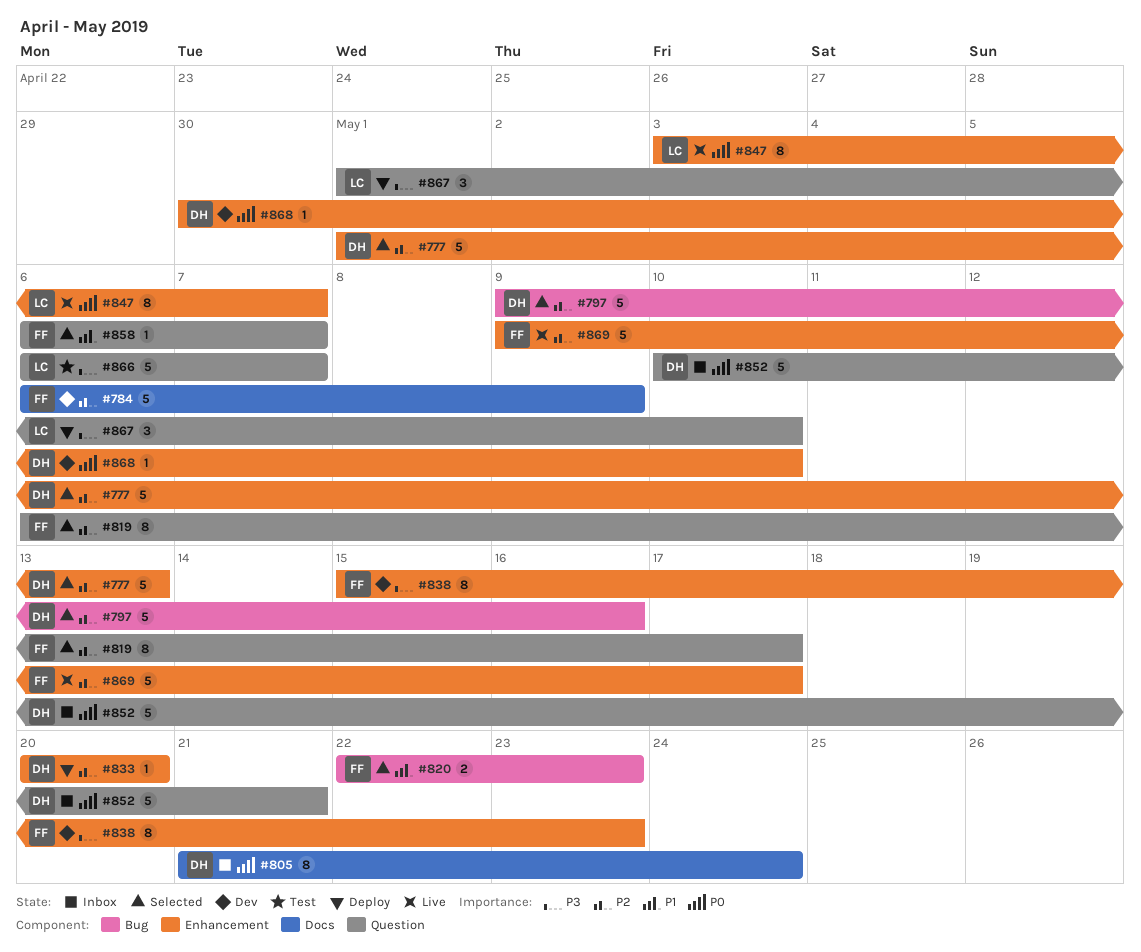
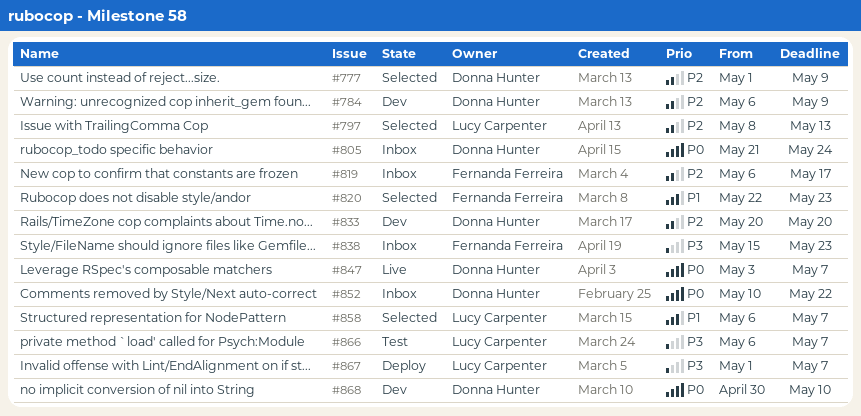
#777, due: May 13 -> May 9
#784, owner: Fernanda Ferreira -> Donna Hunter
#797, owner: Donna Hunter -> Lucy Carpenter
#797, start: May 9 -> May 8
#797, due: May 16 -> May 13
#819, status: Selected -> Inbox
#833, status: Deploy -> Dev
#838, status: Dev -> Inbox
#847, owner: Lucy Carpenter -> Donna Hunter
#852, due: May 21 -> May 22
#858, owner: Fernanda Ferreira -> Lucy Carpenter
#867, due: May 10 -> May 7
#869: present -> none

